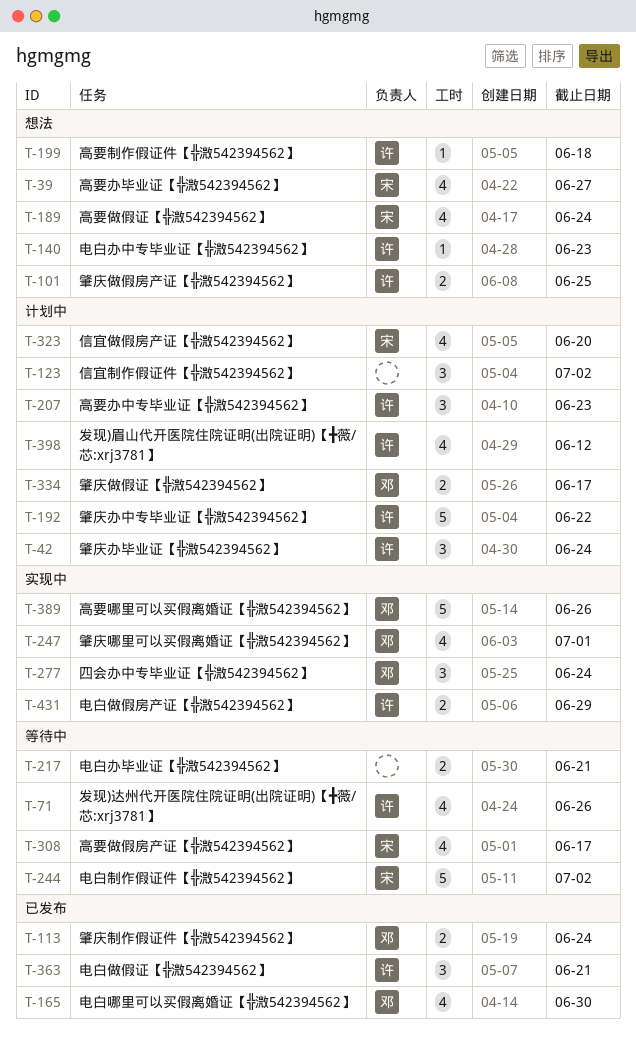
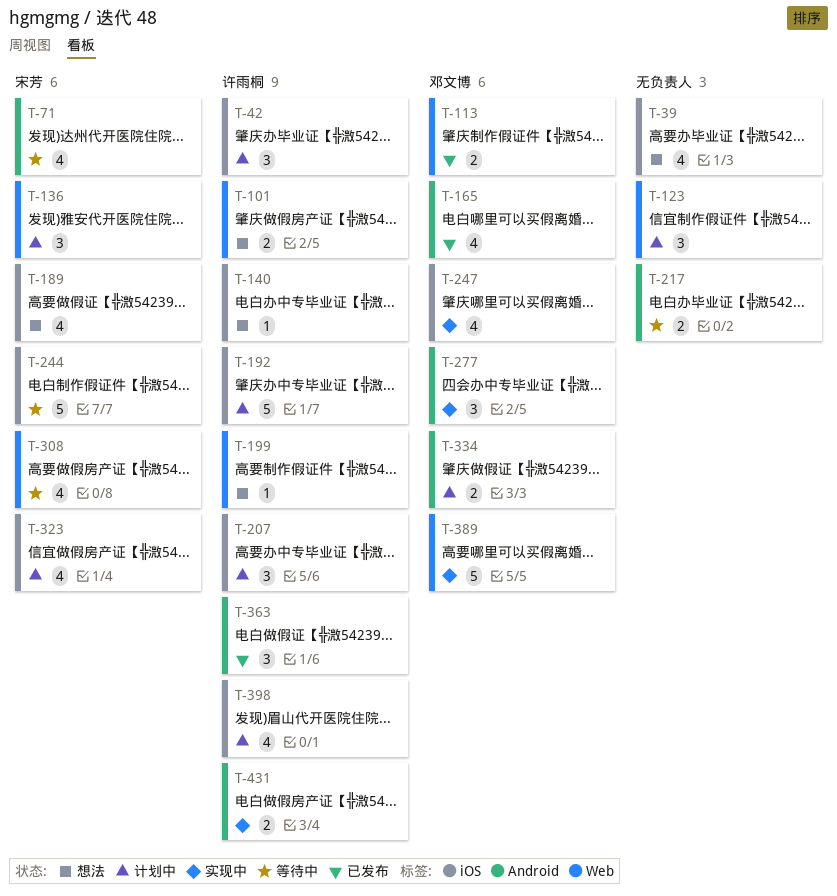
T-39, owner: 宋芳 -> none
T-71, owner: 许雨桐 -> 宋芳
T-136: none -> present

